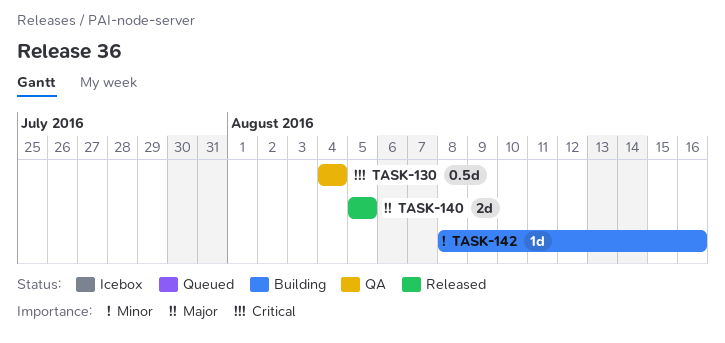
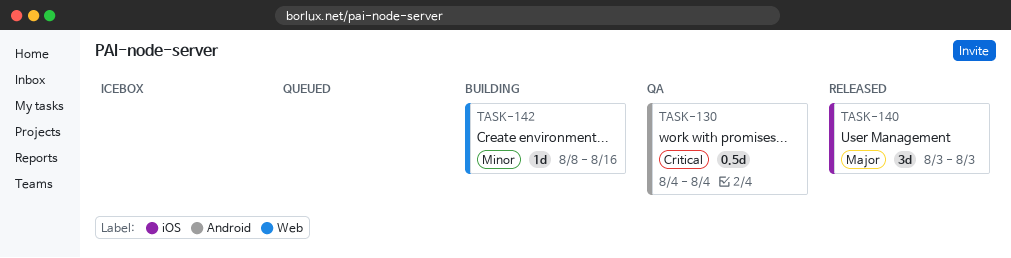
TASK-140, estimate: 2d -> 3d
TASK-140, start: Aug 5 -> Aug 3
TASK-140, due: Aug 5 -> Aug 3

